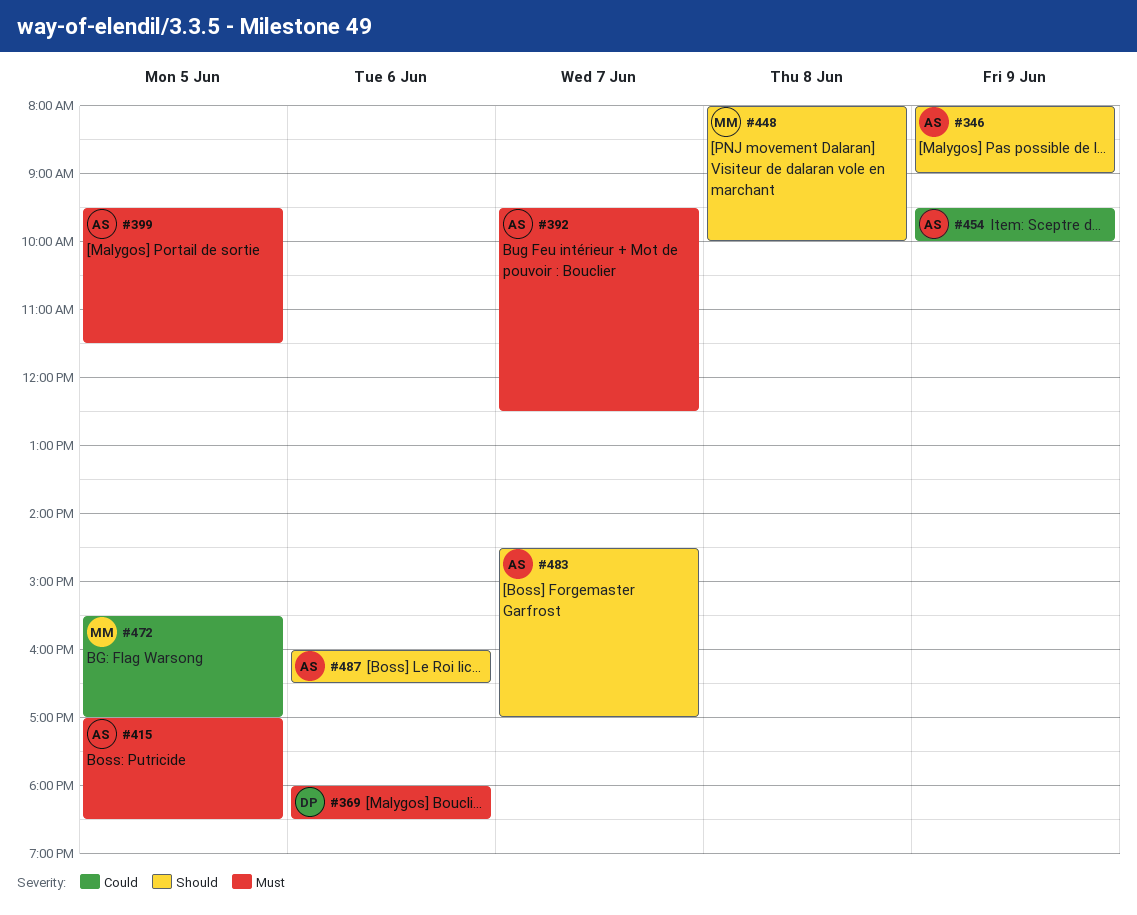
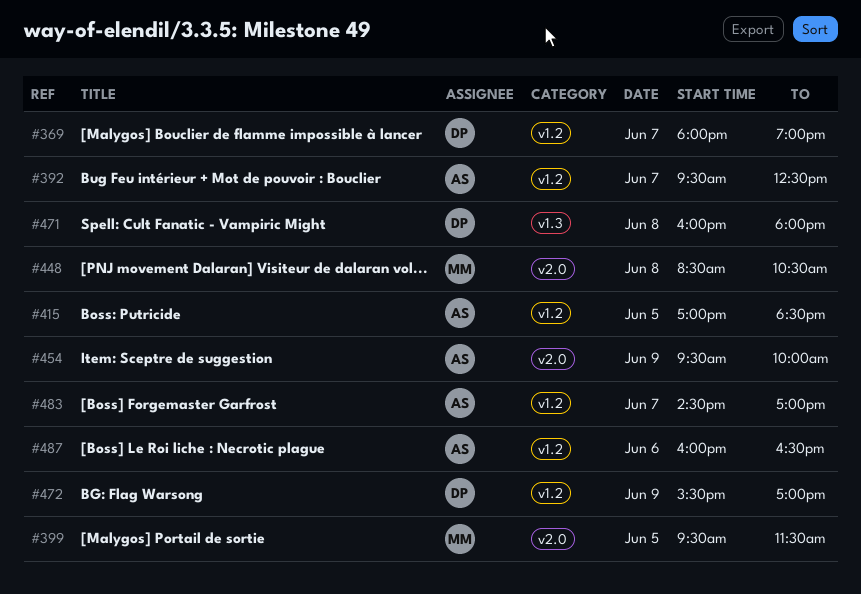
#346: present -> none
#369, day: Jun 6 -> Jun 7
#369, ends: 18:30 -> 19:00
#399, owner: AS -> MM
#448, begins: 08:00 -> 08:30
#448, ends: 10:00 -> 10:30
#471: none -> present
#472, owner: MM -> DP
#472, day: Jun 5 -> Jun 9

